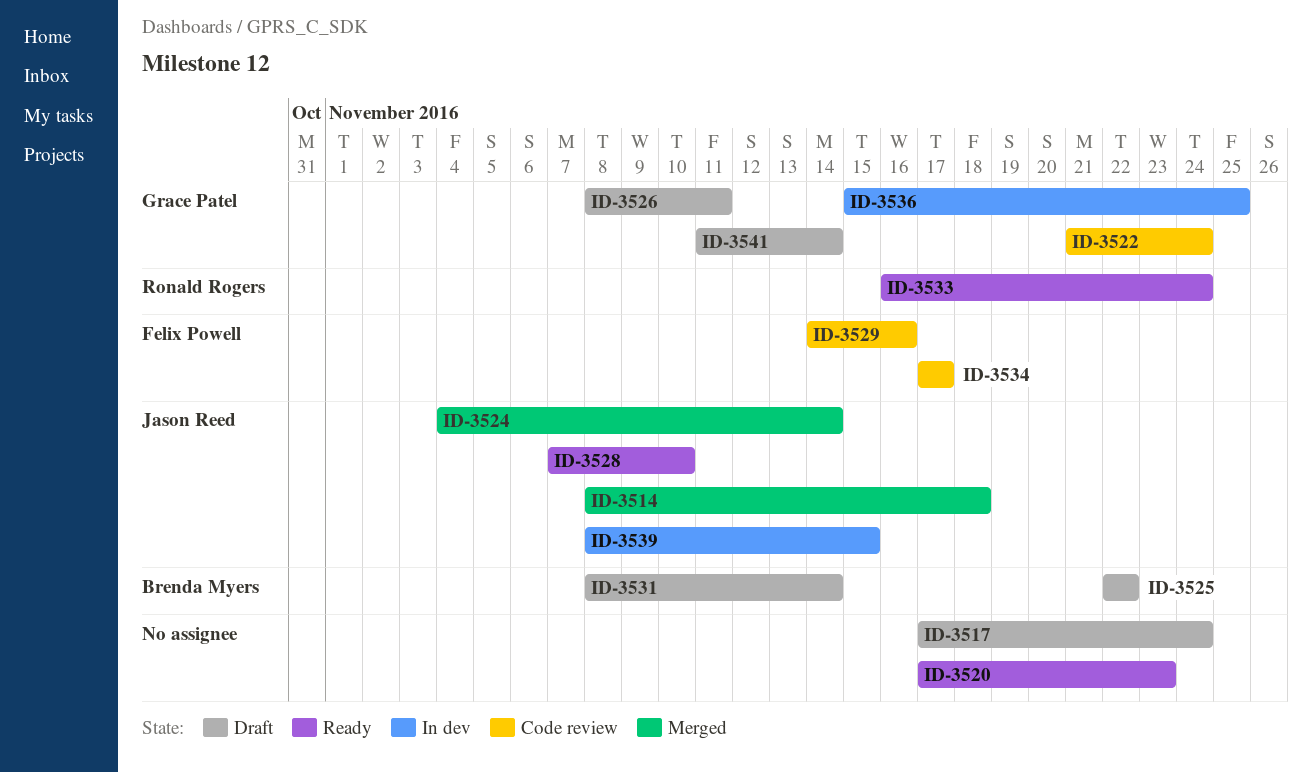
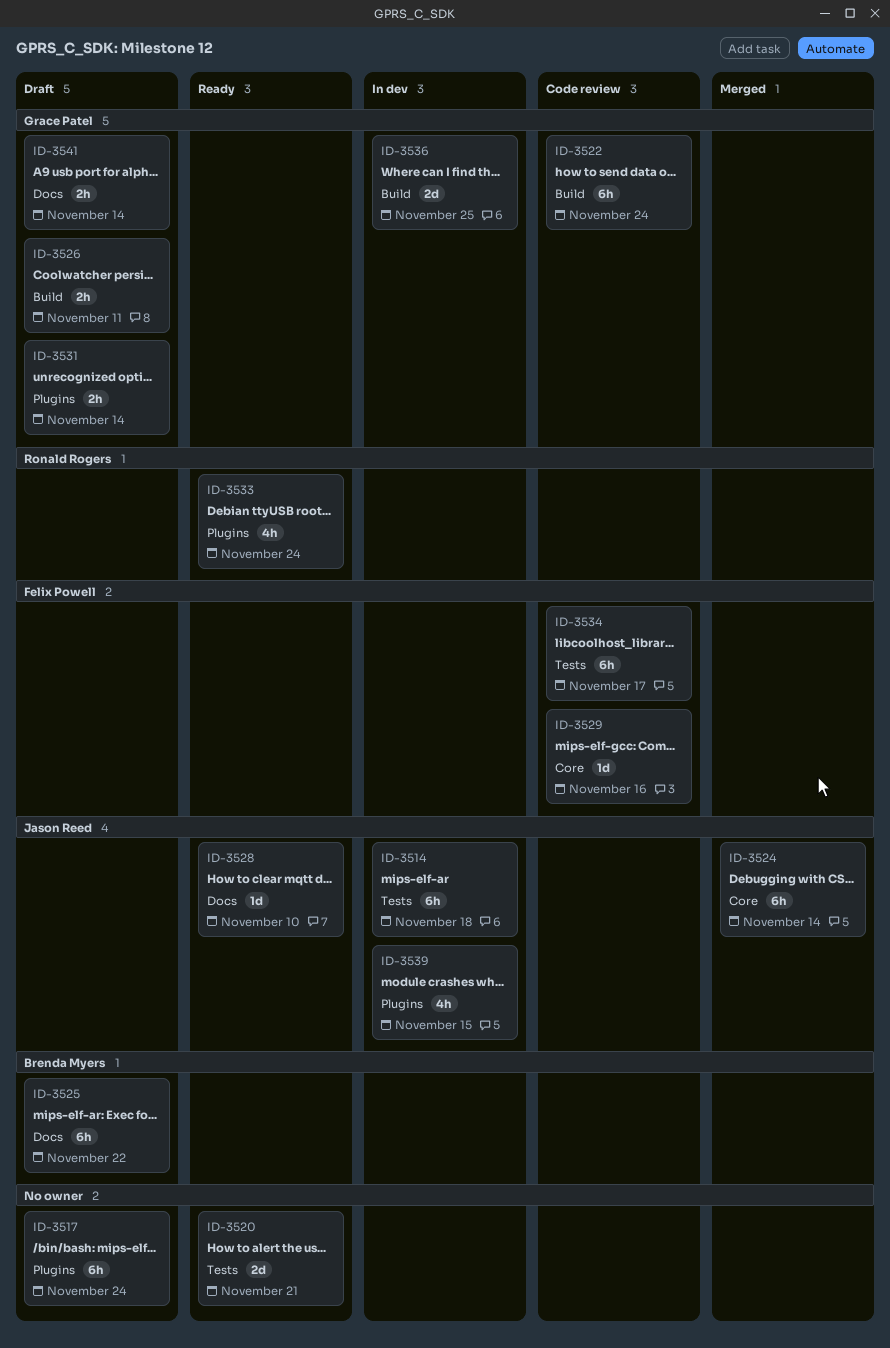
ID-3514, status: Merged -> In dev
ID-3520, due: Nov 23 -> Nov 21
ID-3531, owner: Brenda Myers -> Grace Patel

